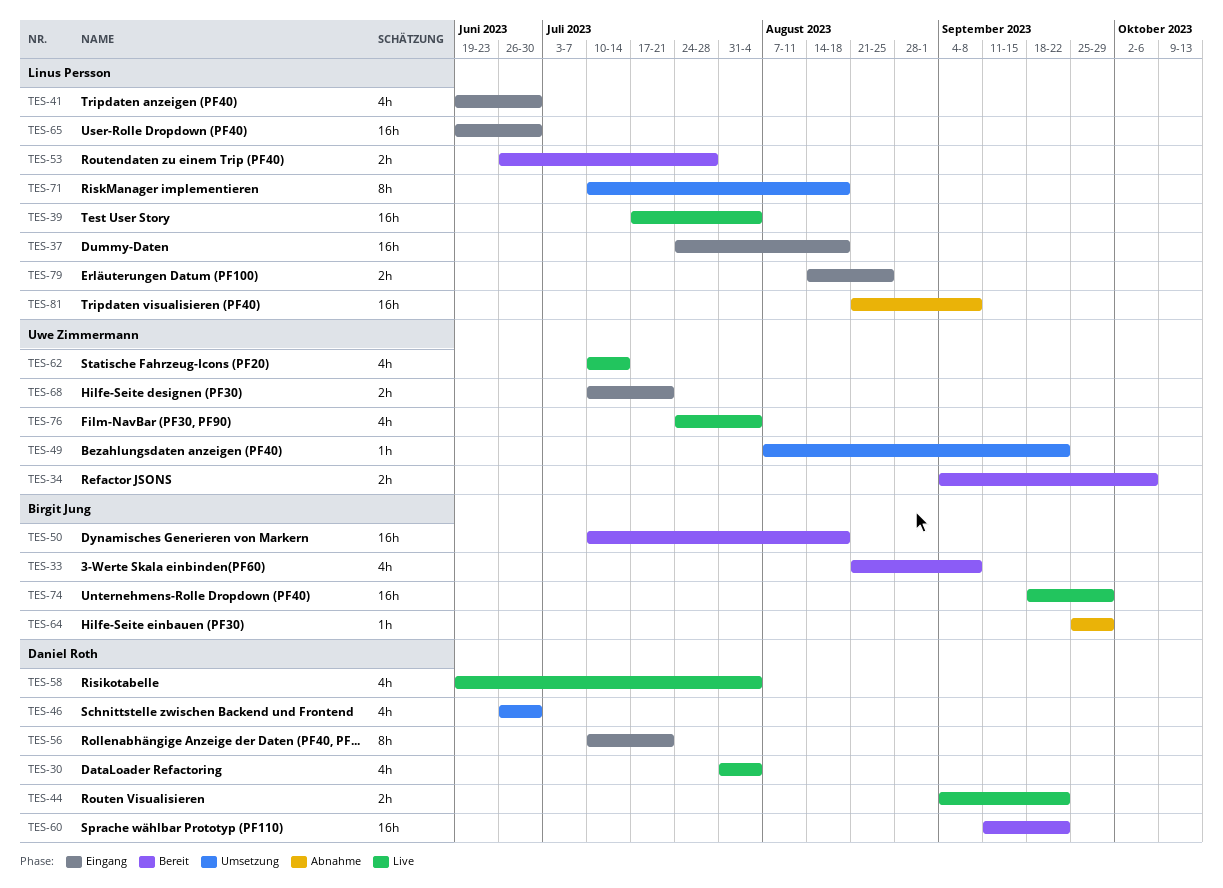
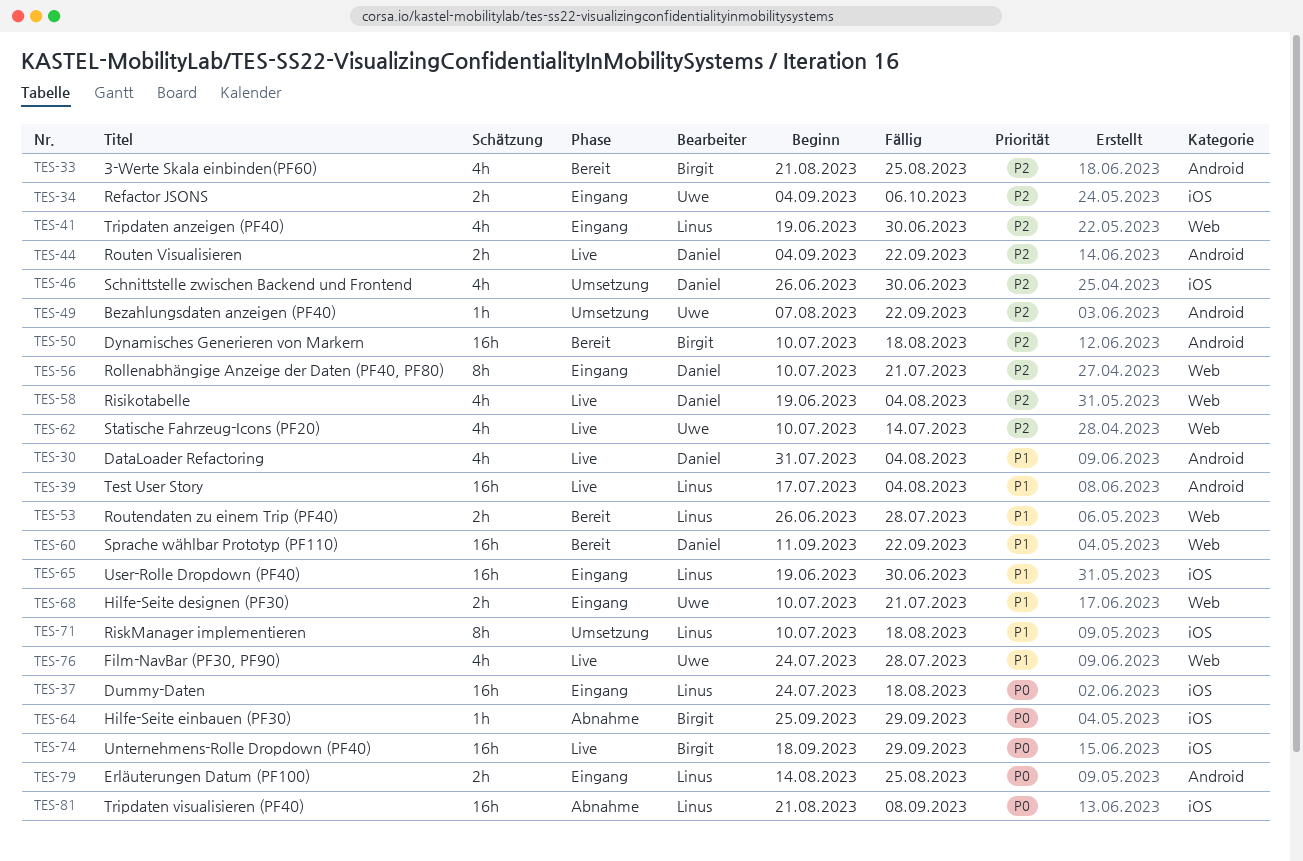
TES-33, due: Sep 8 -> Aug 25
TES-34, status: Bereit -> Eingang
TES-76, due: Aug 4 -> Jul 28

